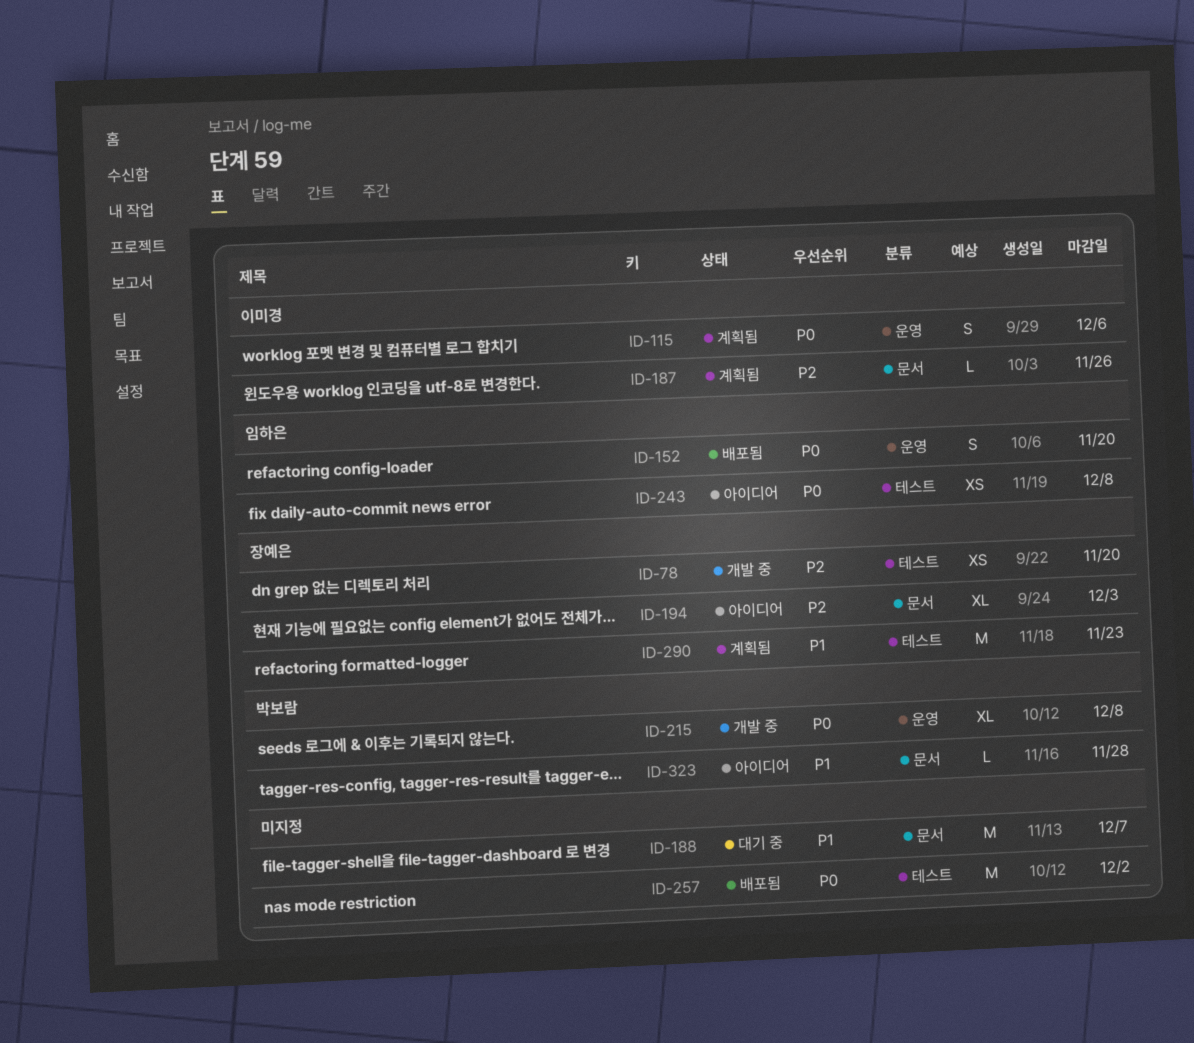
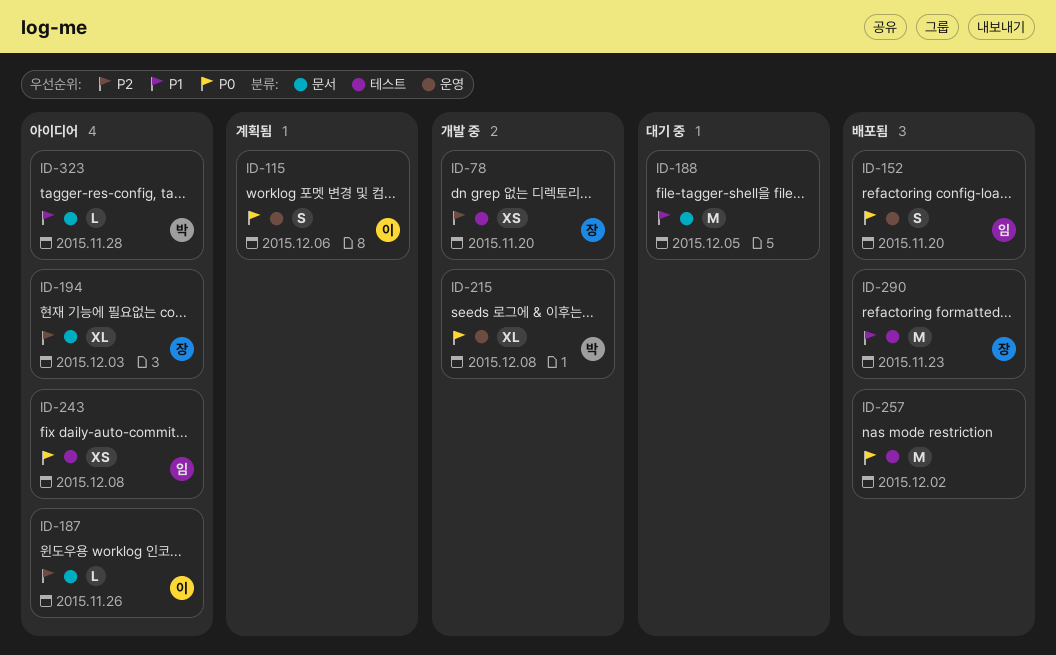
ID-187, status: 계획됨 -> 아이디어
ID-188, due: Dec 7 -> Dec 5
ID-290, status: 계획됨 -> 배포됨

